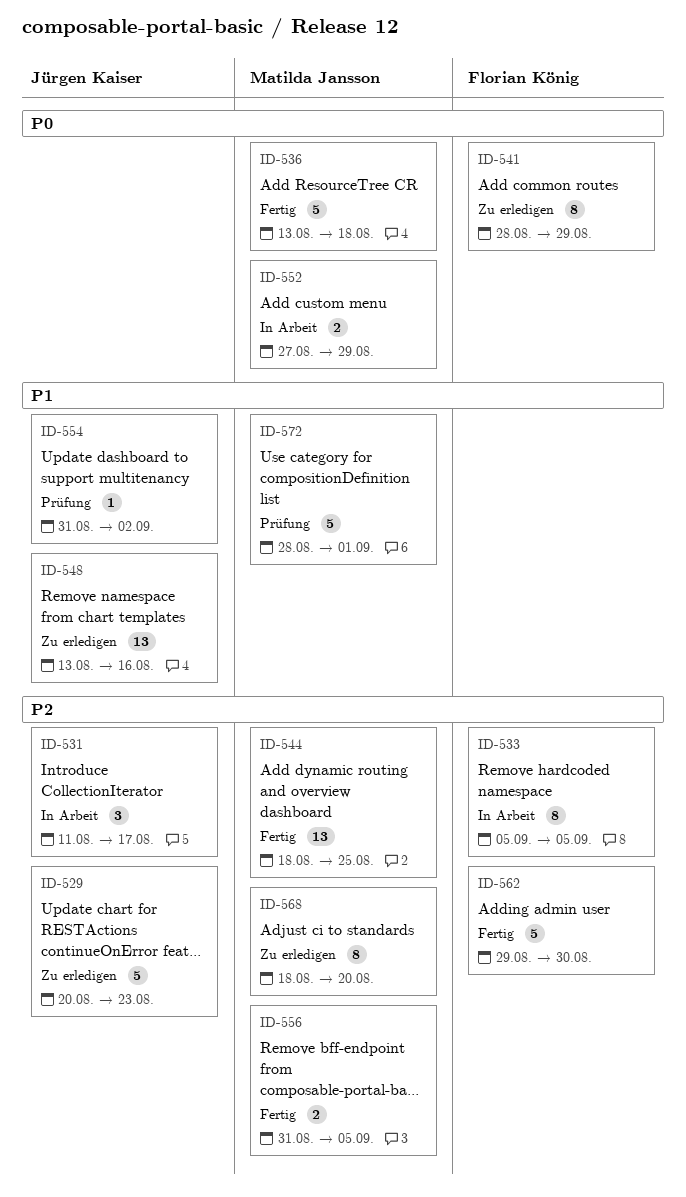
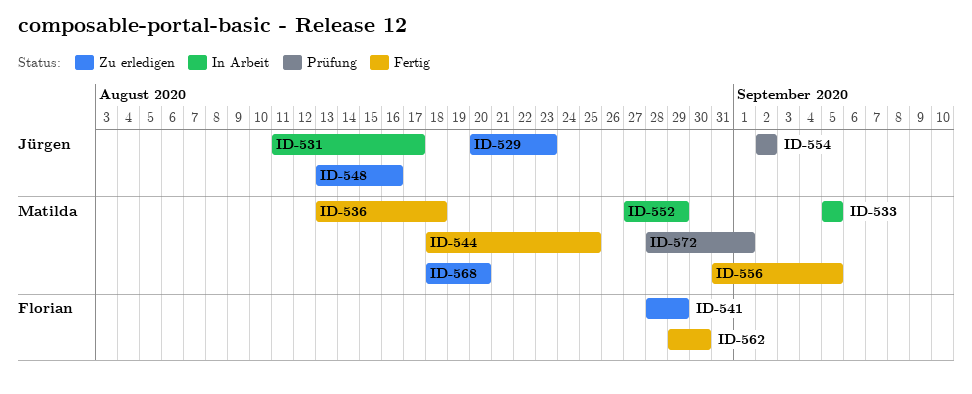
ID-533, owner: Florian König -> Matilda Jansson
ID-554, start: Aug 31 -> Sep 2

